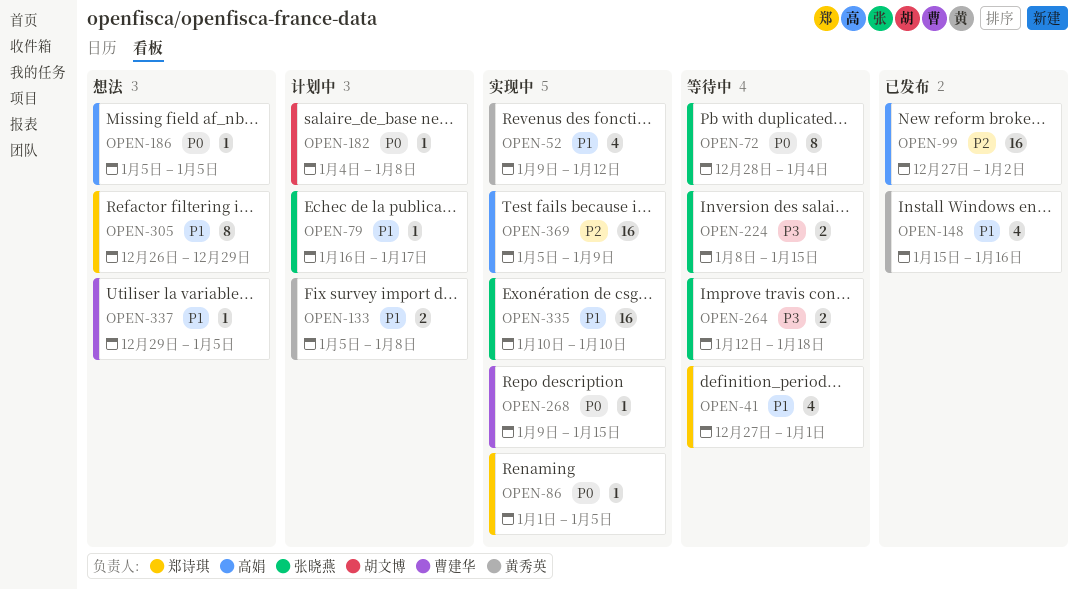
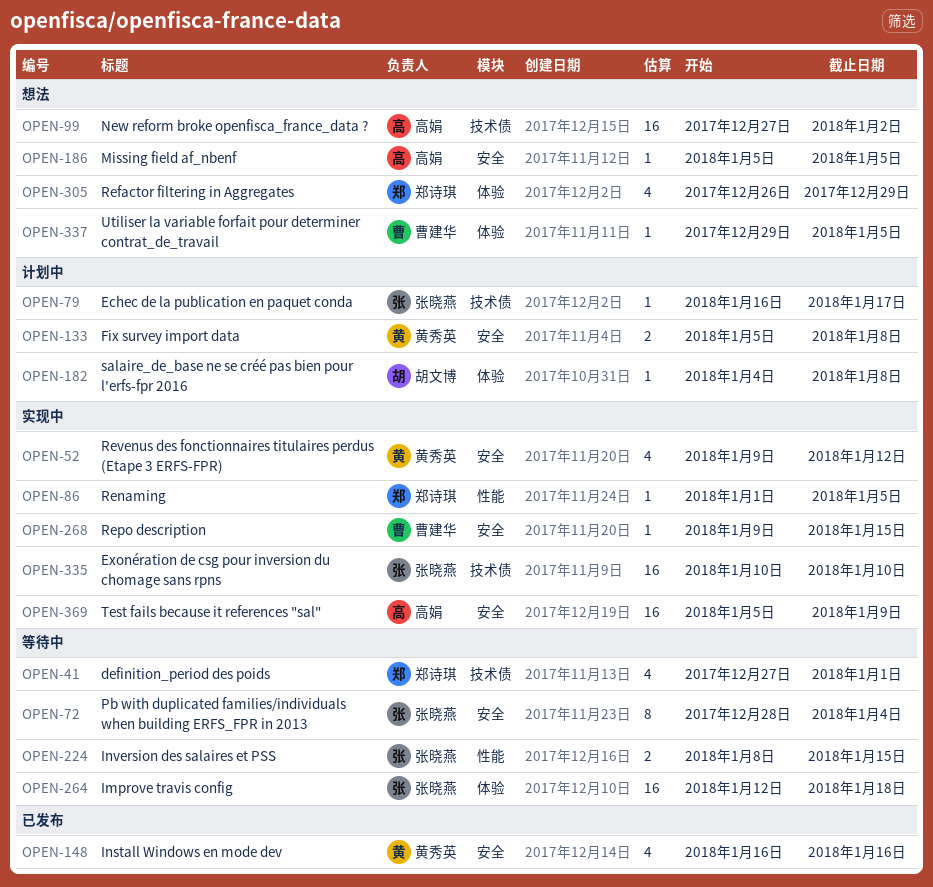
OPEN-99, status: 已发布 -> 想法
OPEN-148, start: Jan 15 -> Jan 16
OPEN-264, estimate: 2 -> 16
OPEN-305, estimate: 8 -> 4

